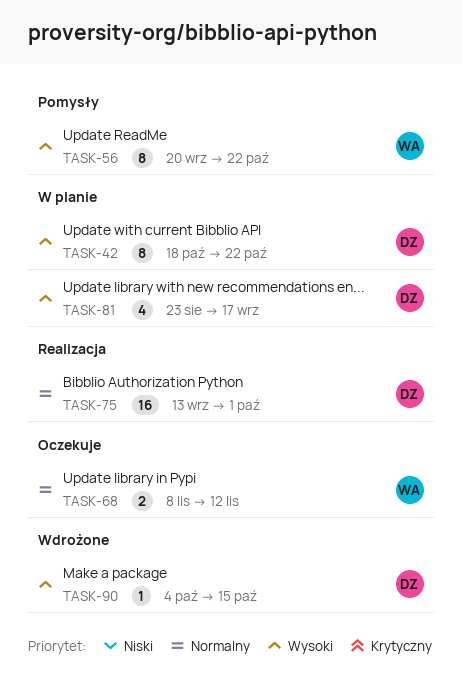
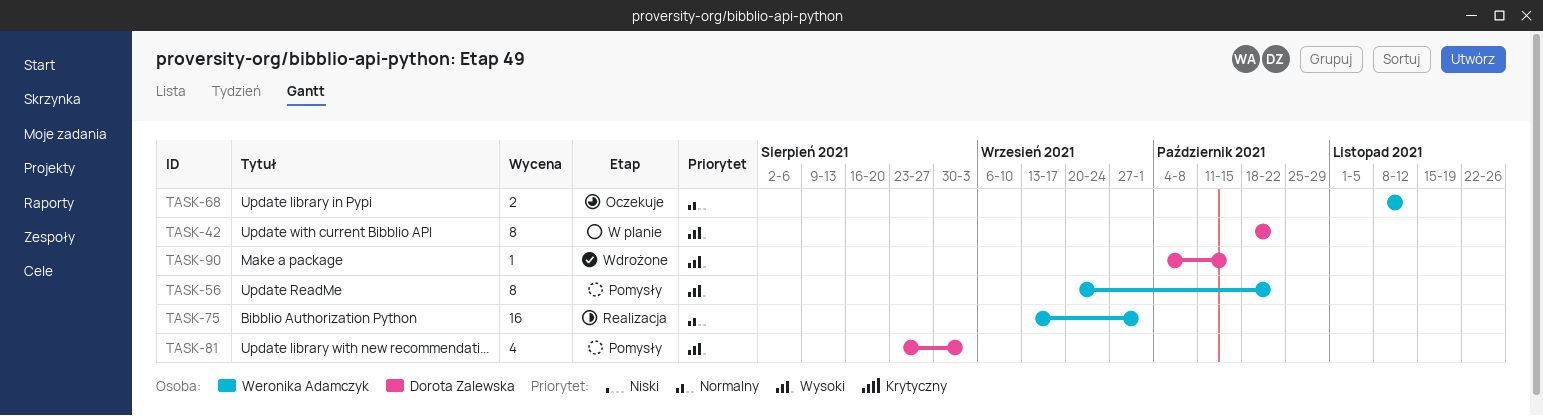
TASK-75, owner: Dorota Zalewska -> Weronika Adamczyk
TASK-81, status: W planie -> Pomysły
TASK-81, due: Sep 17 -> Sep 3

